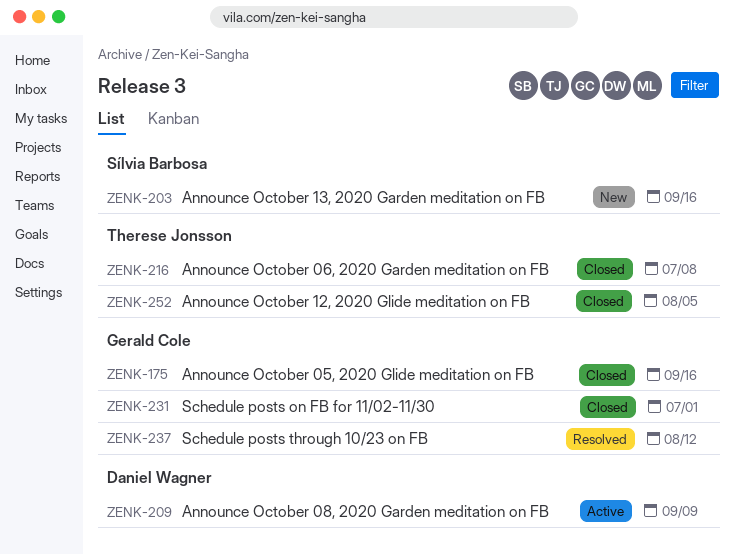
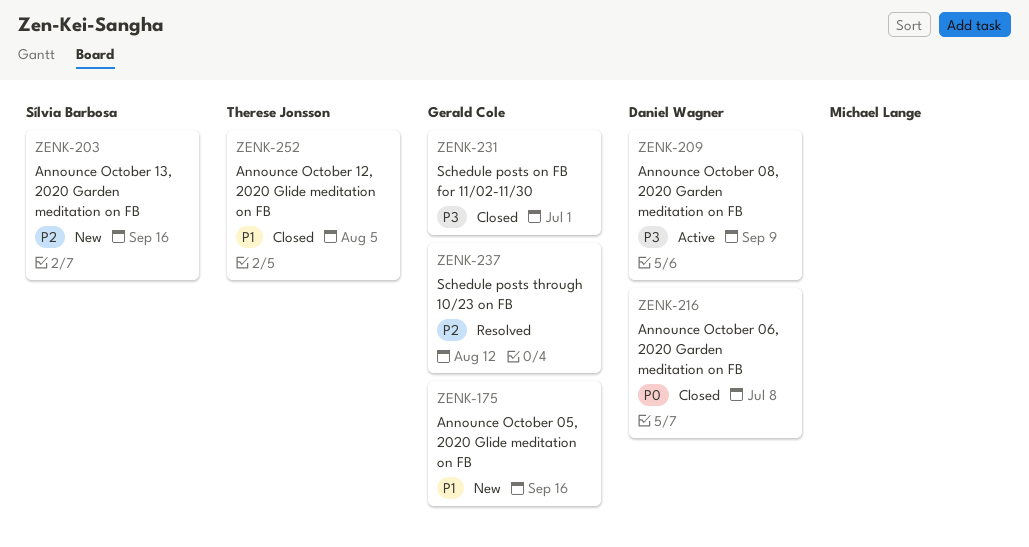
ZENK-175, status: Closed -> New
ZENK-216, owner: Therese Jonsson -> Daniel Wagner

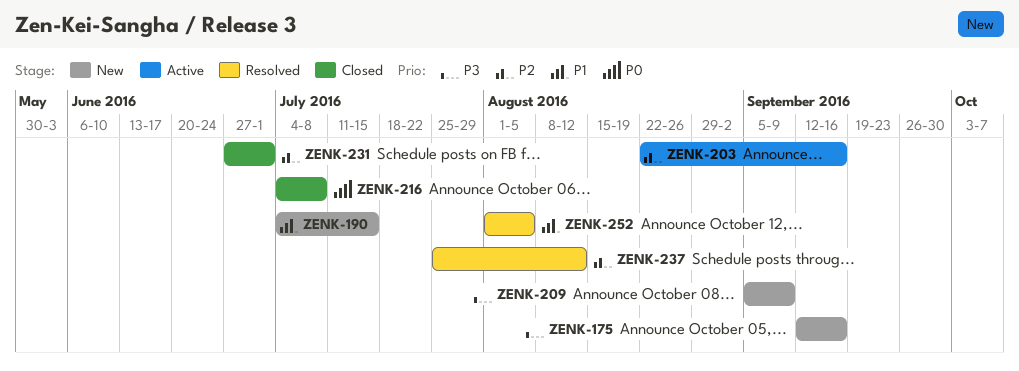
ZENK-175, priority: P1 -> P3
ZENK-190: none -> present
ZENK-203, status: New -> Active
ZENK-209, status: Active -> New
ZENK-231, priority: P3 -> P2
ZENK-252, status: Closed -> Resolved

